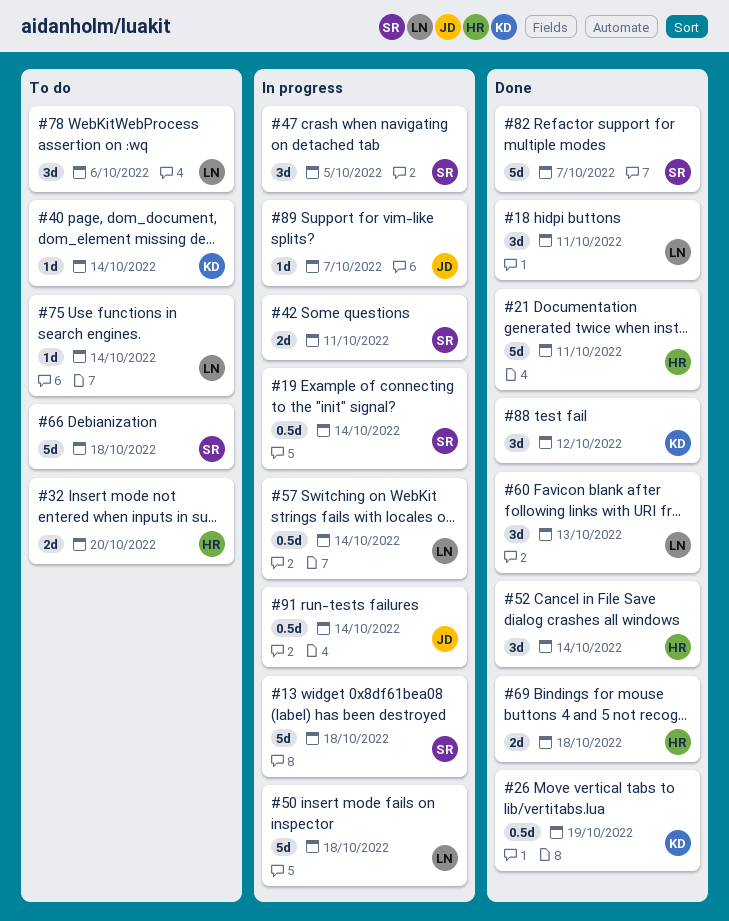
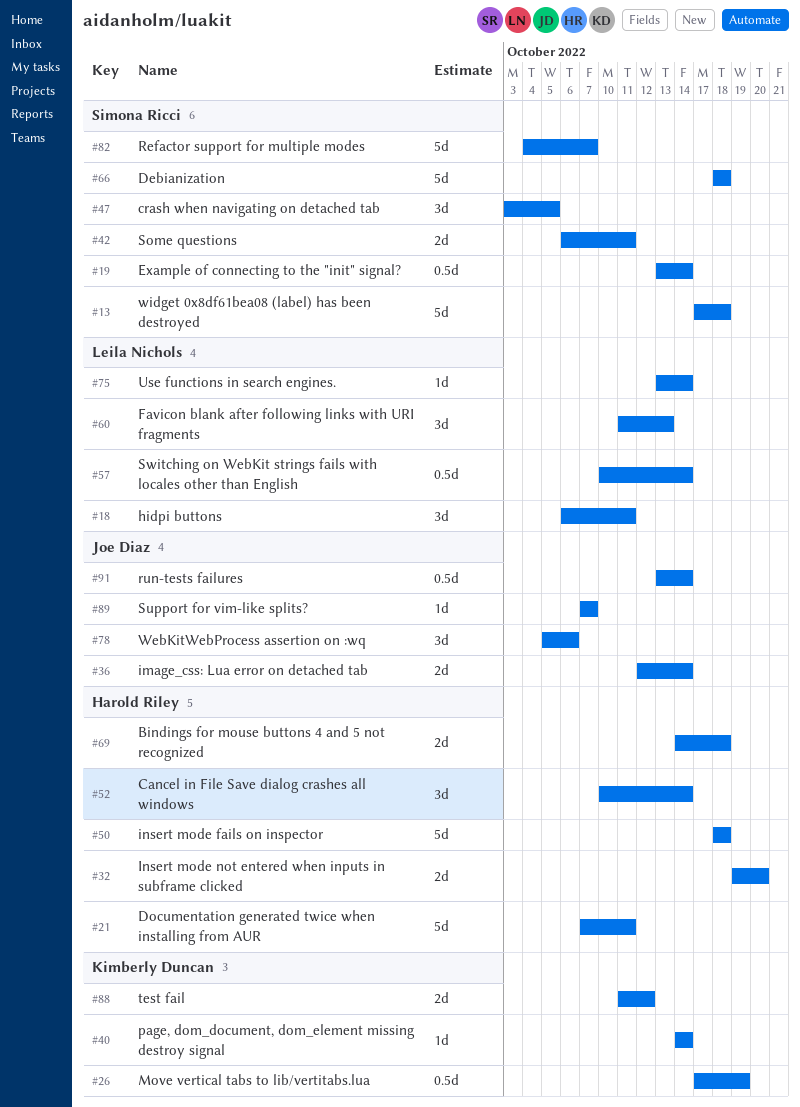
#36: none -> present
#50, owner: Leila Nichols -> Harold Riley
#78, owner: Leila Nichols -> Joe Diaz
#88, estimate: 3d -> 2d

